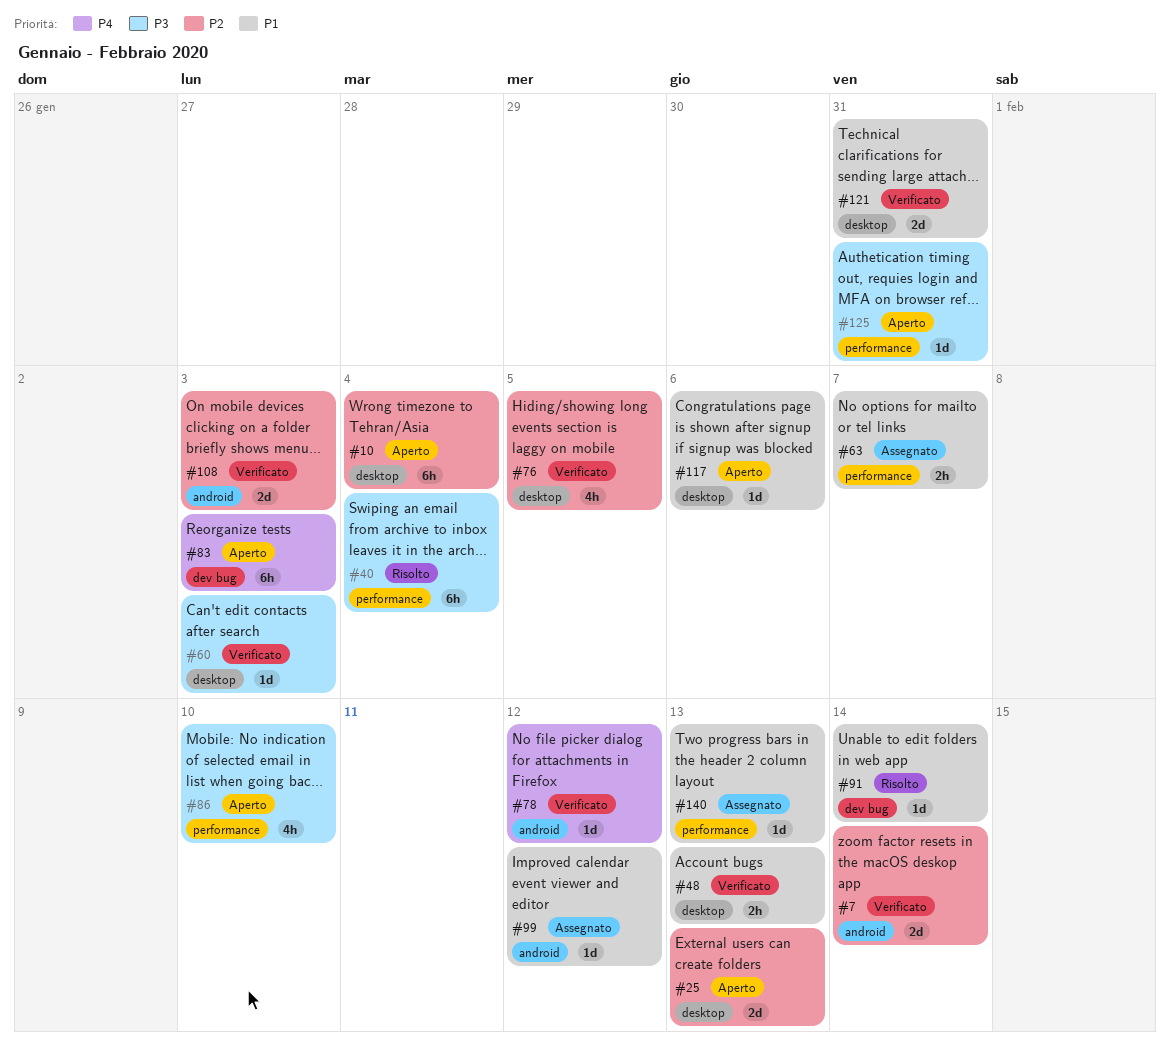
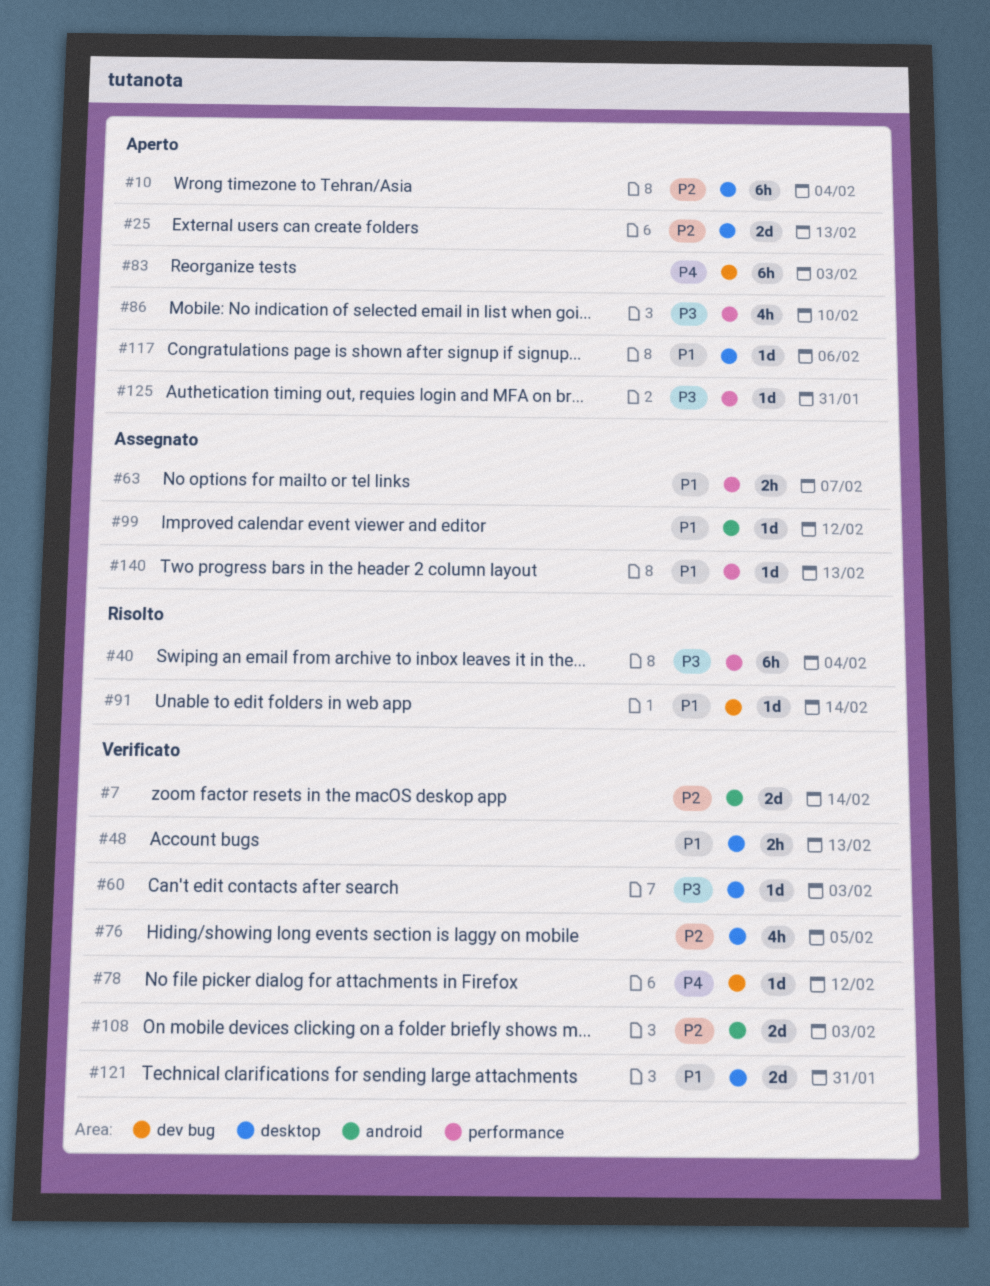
#78, label: android -> dev bug

